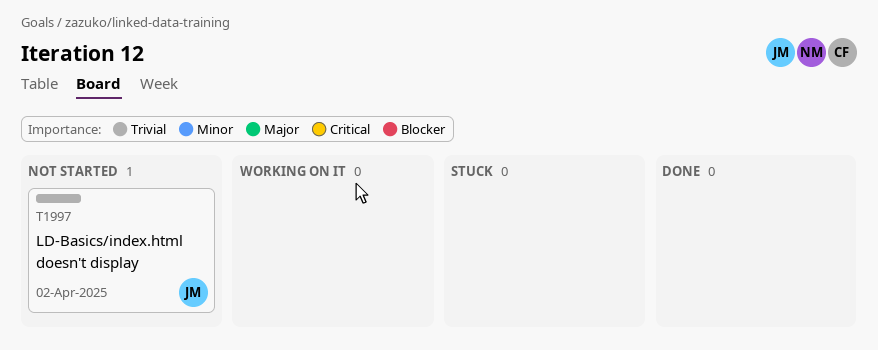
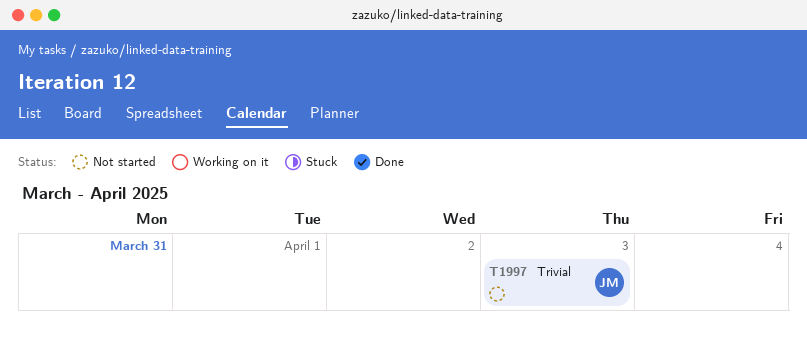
T1997, due: Apr 2 -> Apr 3

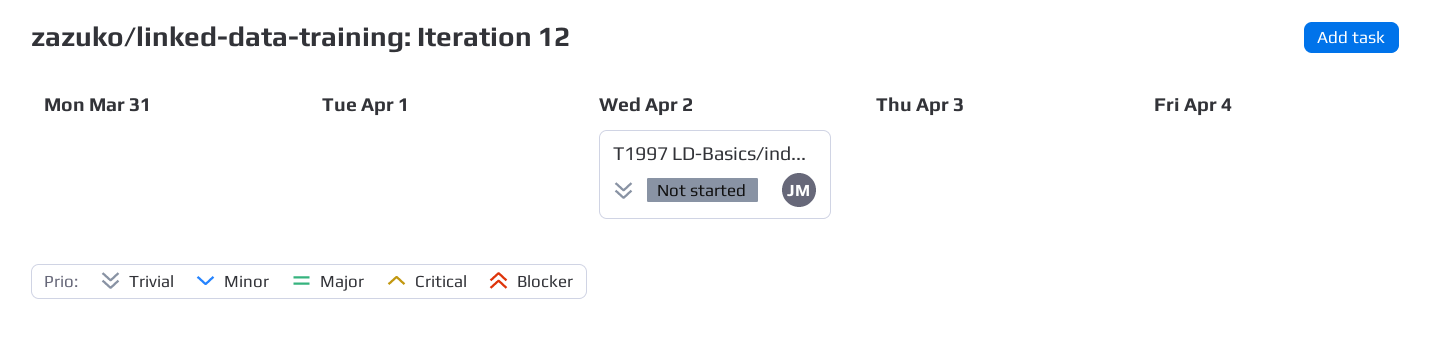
T1997, due: Apr 3 -> Apr 2

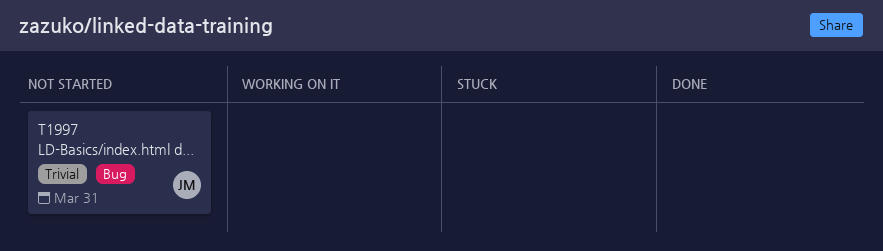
T1997, due: Apr 2 -> Mar 31

